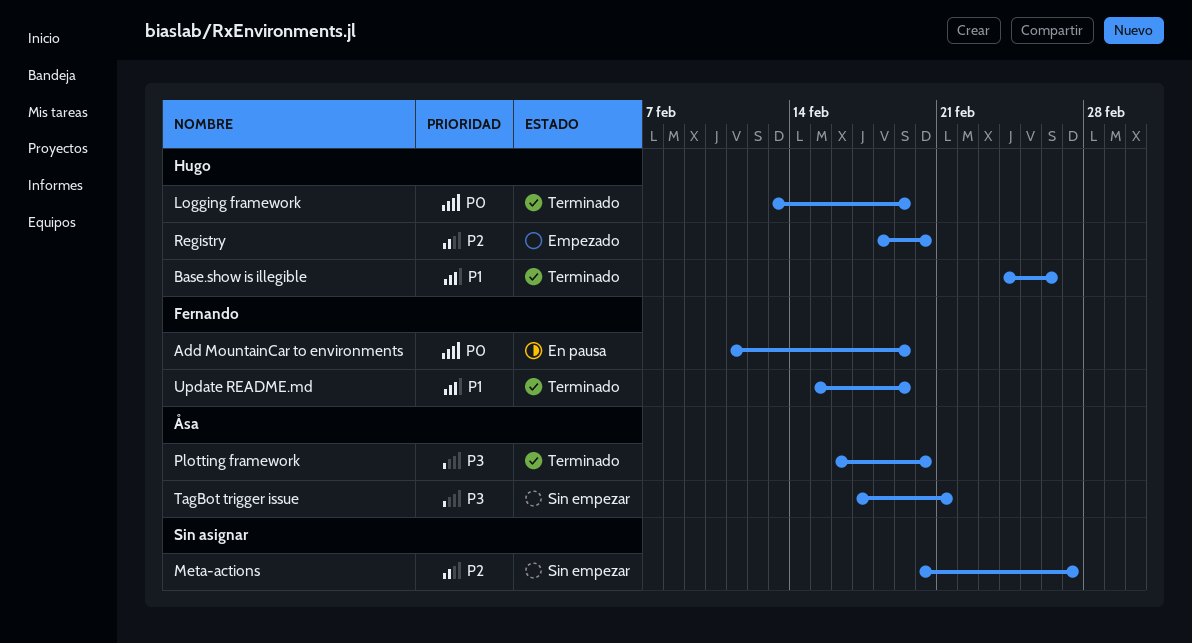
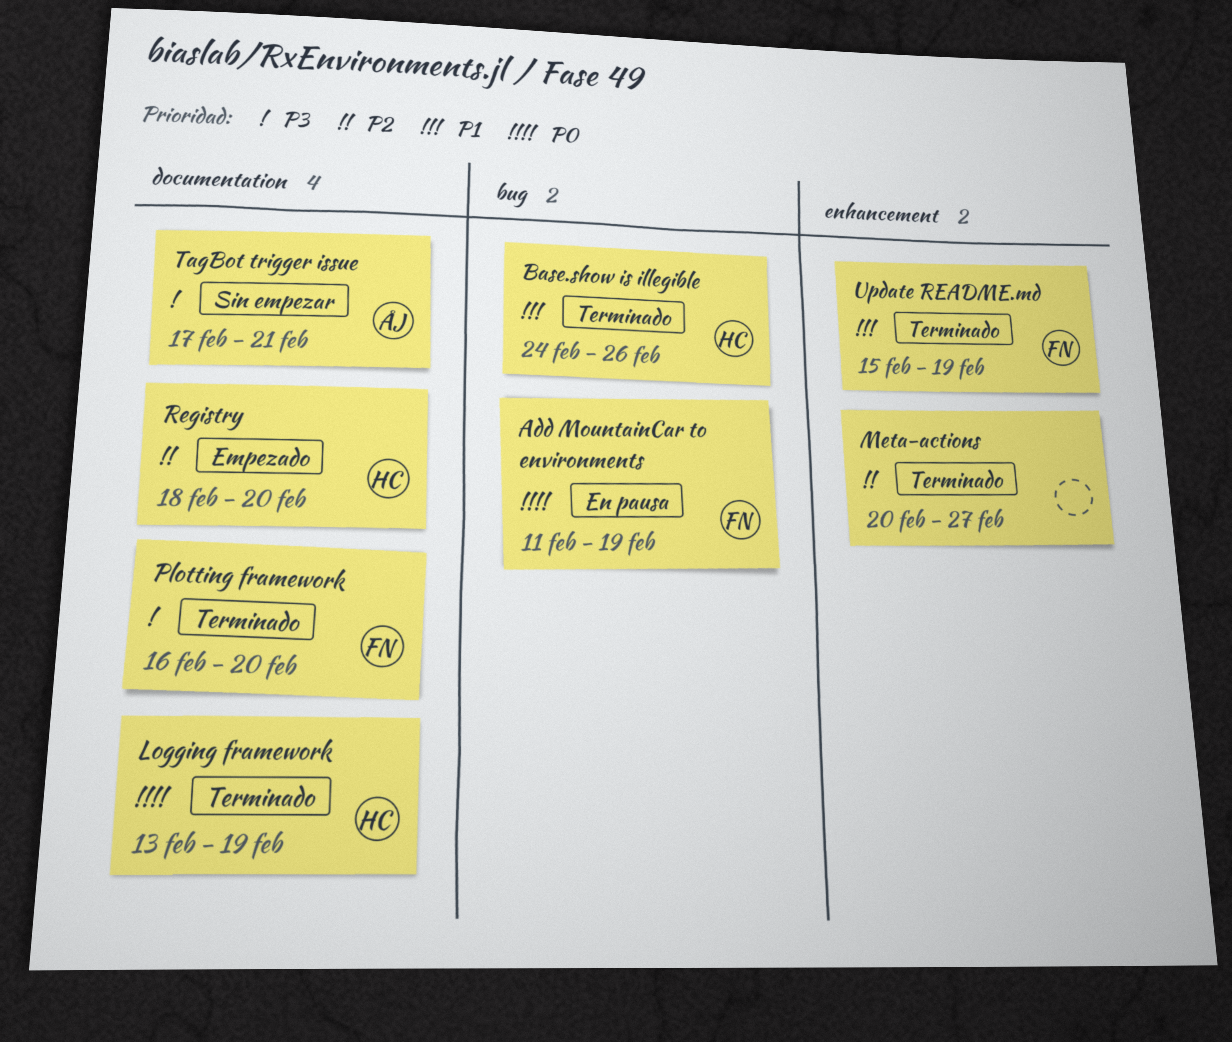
Meta-actions, status: Sin empezar -> Terminado
Plotting framework, owner: Åsa -> Fernando

